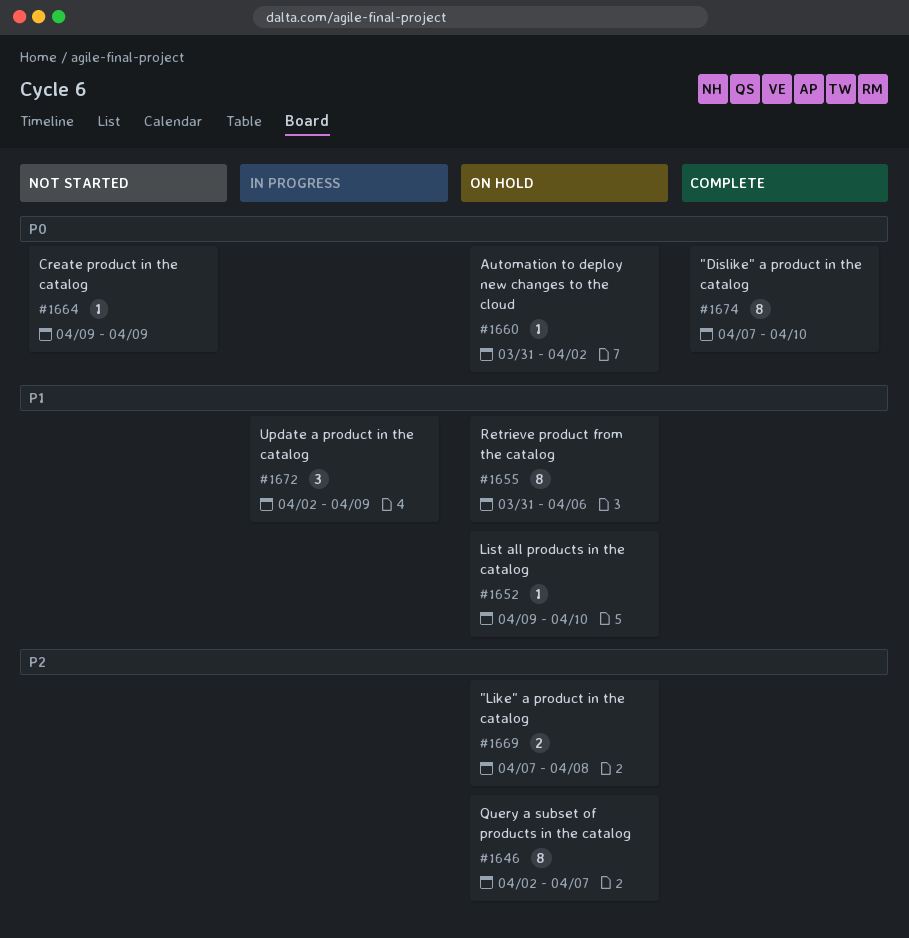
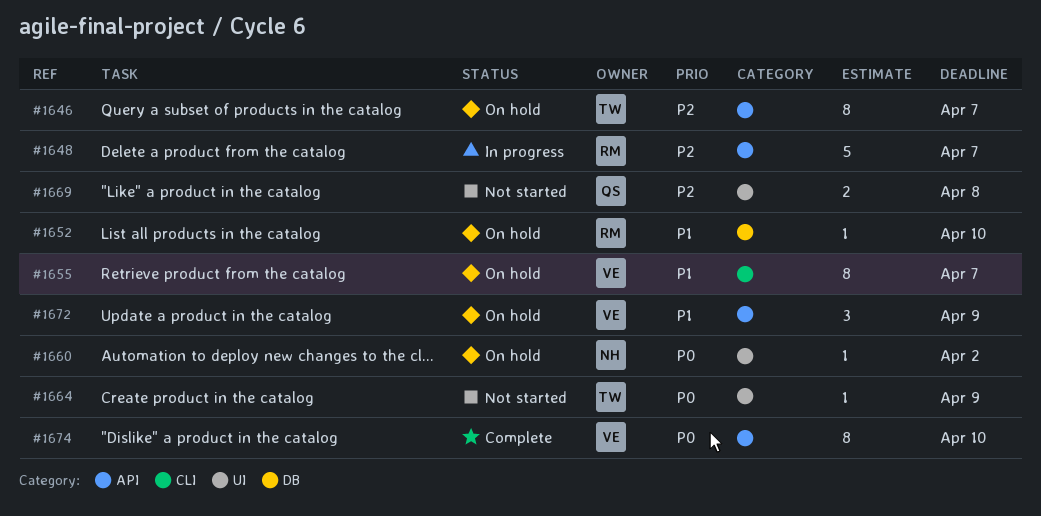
#1648: none -> present
#1655, due: Apr 6 -> Apr 7
#1669, status: On hold -> Not started
#1672, status: In progress -> On hold

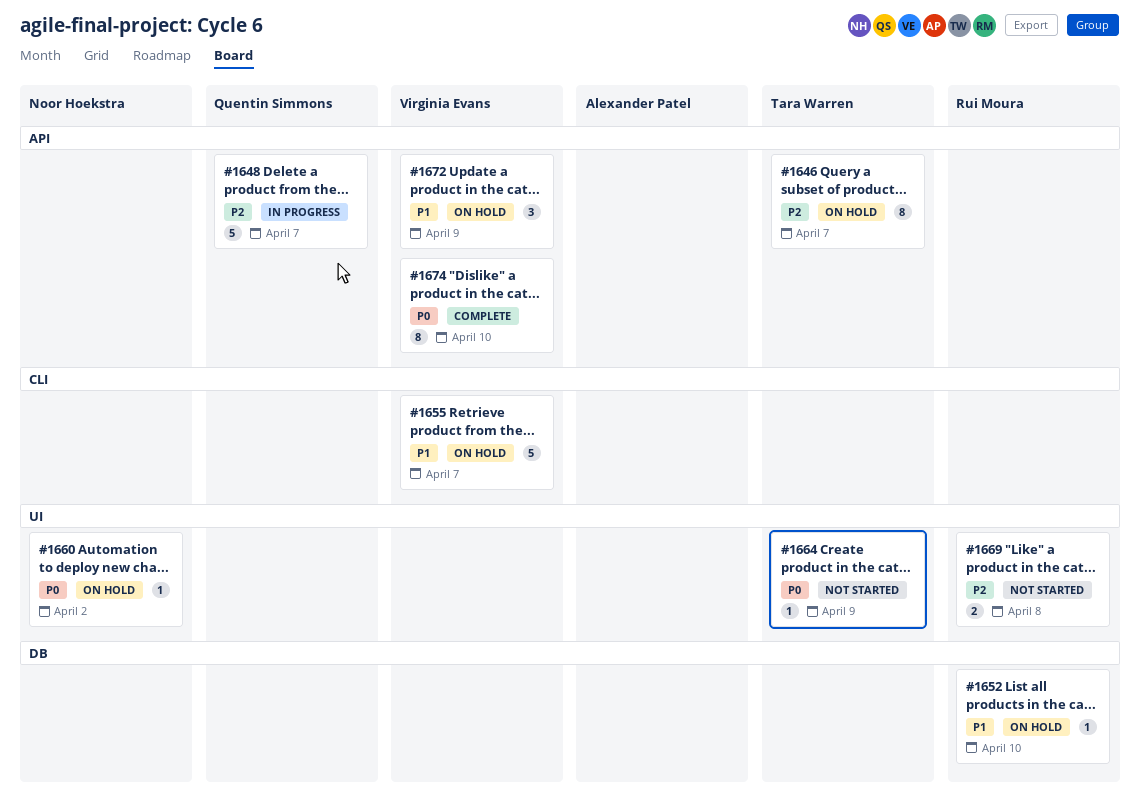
#1648, owner: Rui Moura -> Quentin Simmons
#1655, estimate: 8 -> 5
#1669, owner: Quentin Simmons -> Rui Moura

